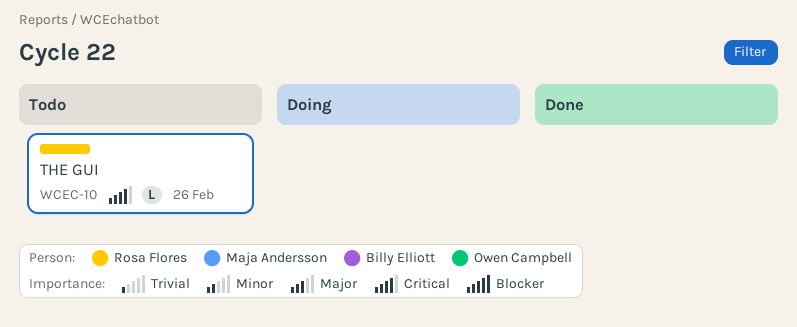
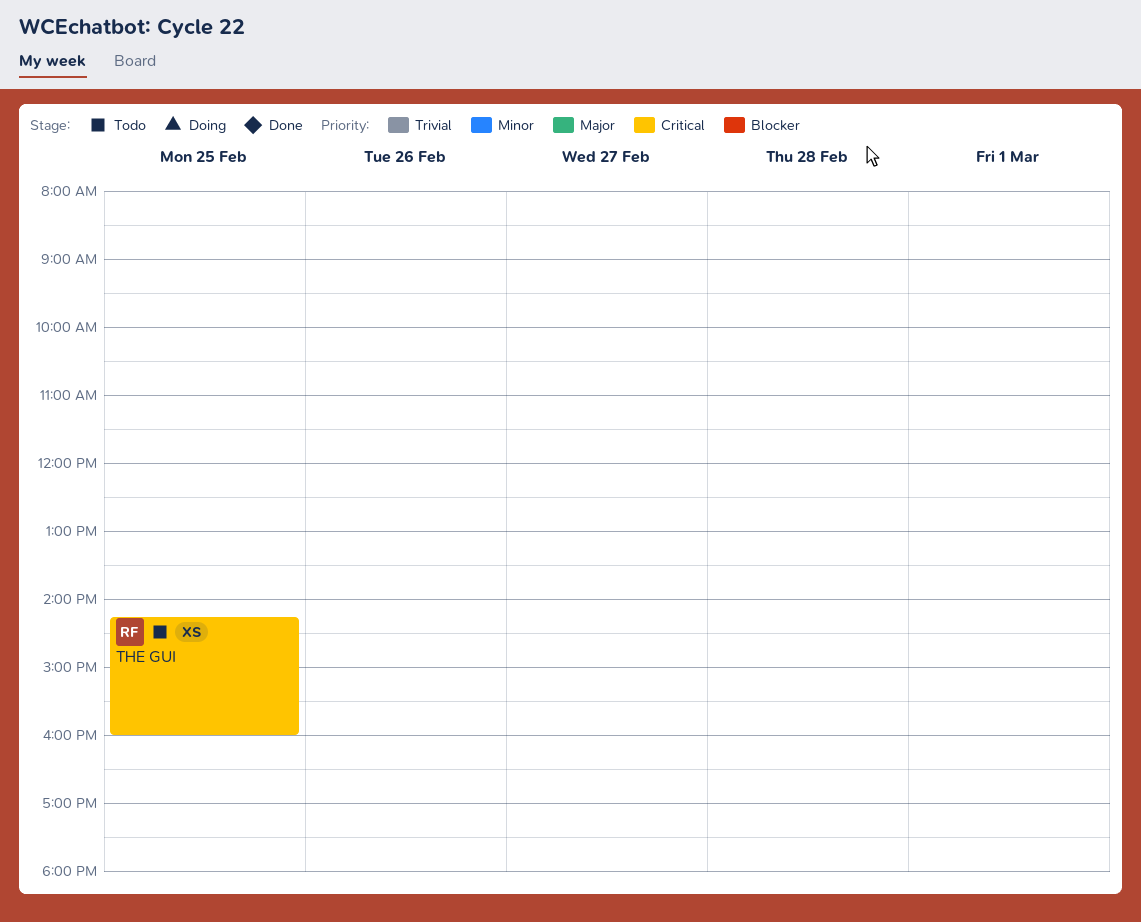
THE GUI, estimate: L -> XS
THE GUI, day: Feb 26 -> Feb 25

